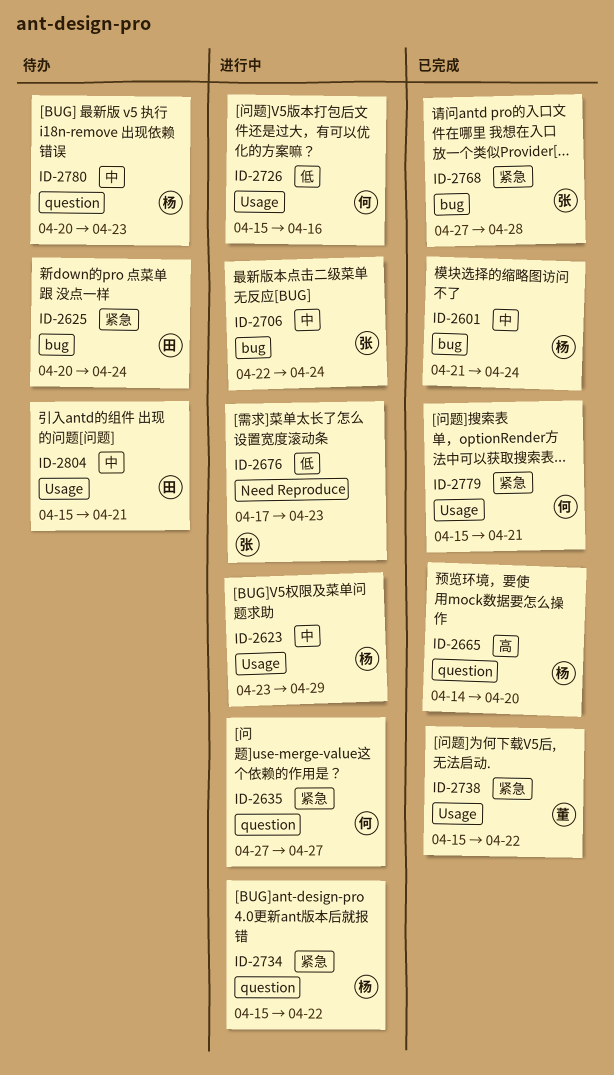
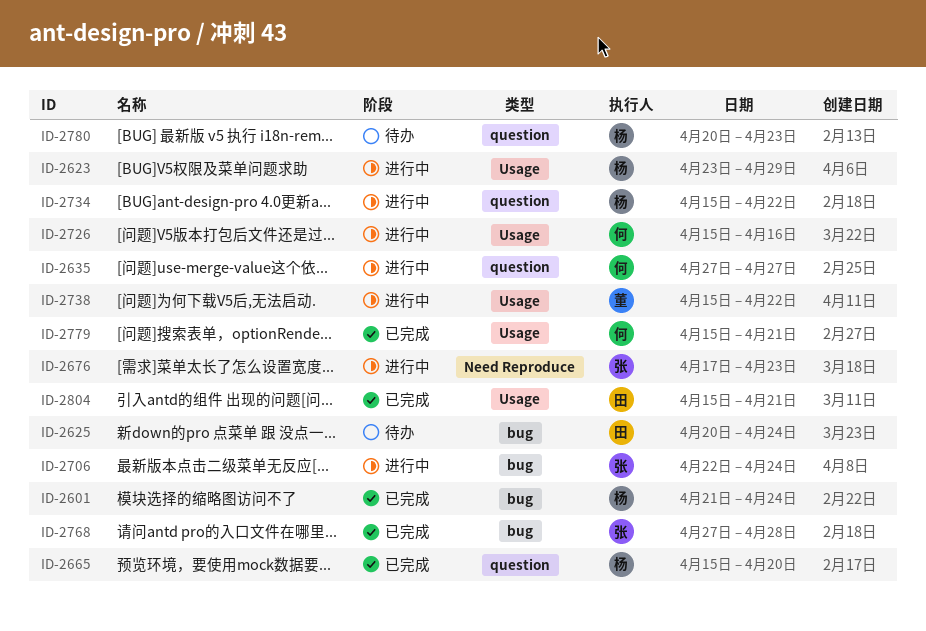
ID-2665, start: Apr 14 -> Apr 15
ID-2738, status: 已完成 -> 进行中
ID-2804, status: 待办 -> 已完成

